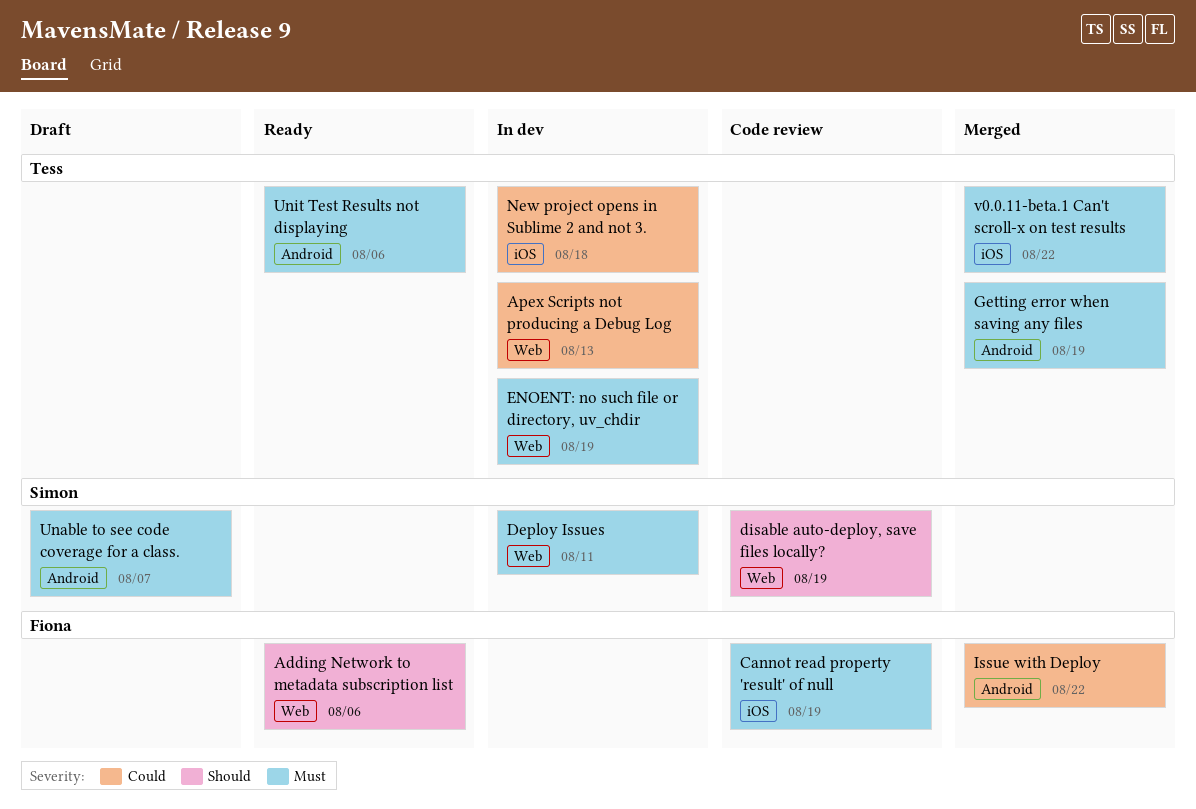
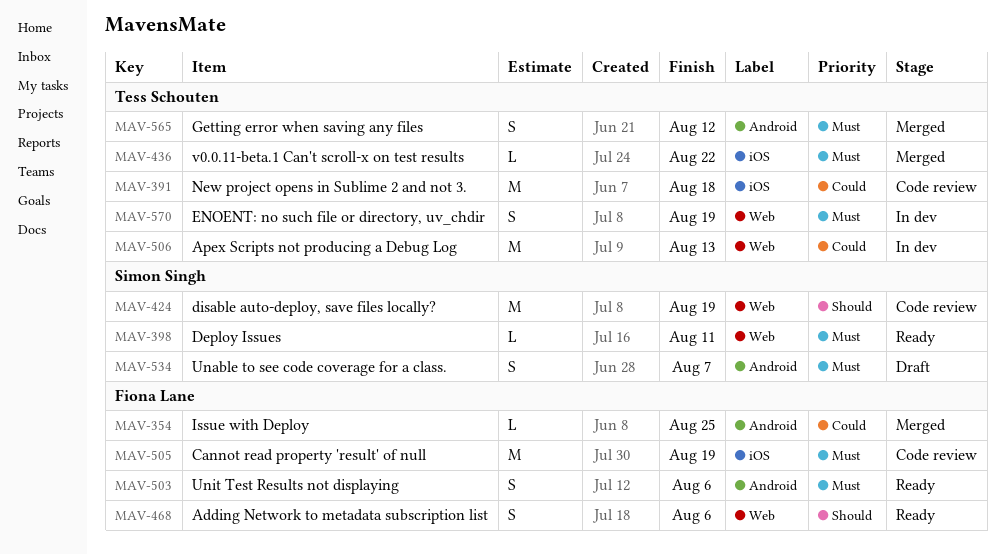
Deploy Issues, status: In dev -> Ready
Getting error when saving any files, due: Aug 19 -> Aug 12
Issue with Deploy, due: Aug 22 -> Aug 25
New project opens in Sublime 2 and not 3., status: In dev -> Code review
Unit Test Results not displaying, owner: Tess Schouten -> Fiona Lane

